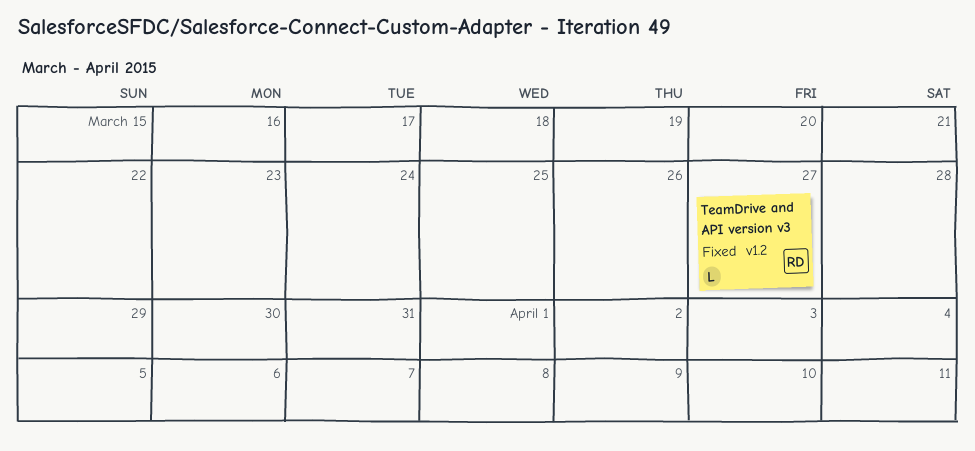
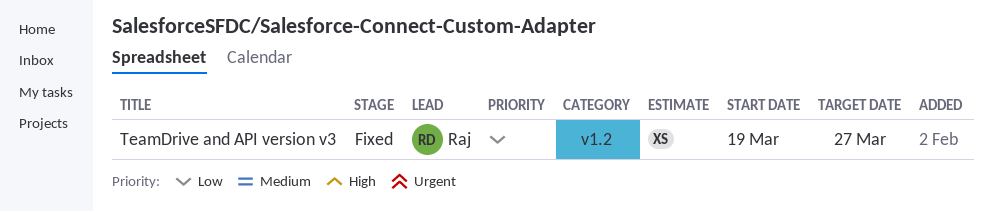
TeamDrive and API version v3, estimate: L -> XS

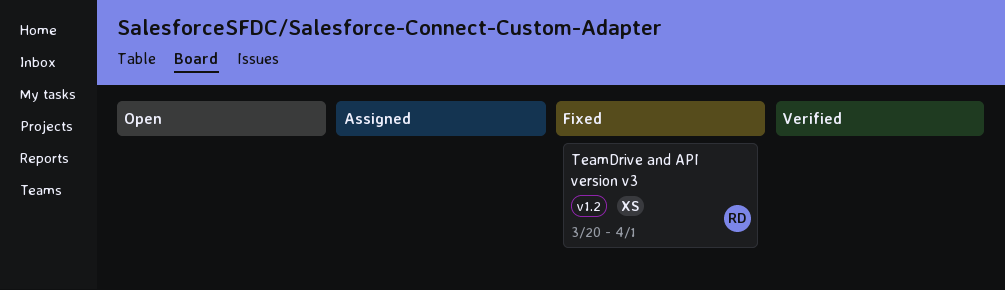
TeamDrive and API version v3, start: Mar 19 -> Mar 20
TeamDrive and API version v3, due: Mar 27 -> Apr 1

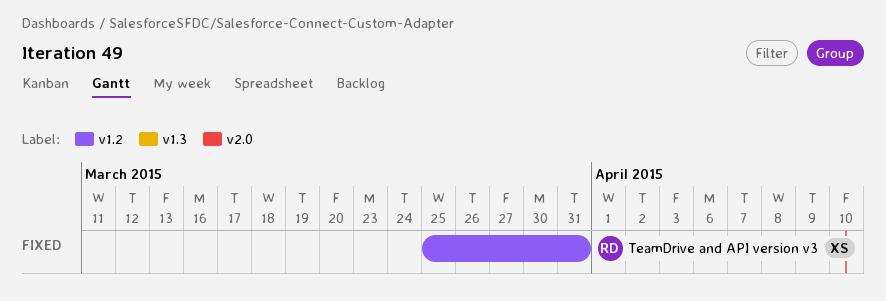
TeamDrive and API version v3, start: Mar 20 -> Mar 25
TeamDrive and API version v3, due: Apr 1 -> Mar 31

